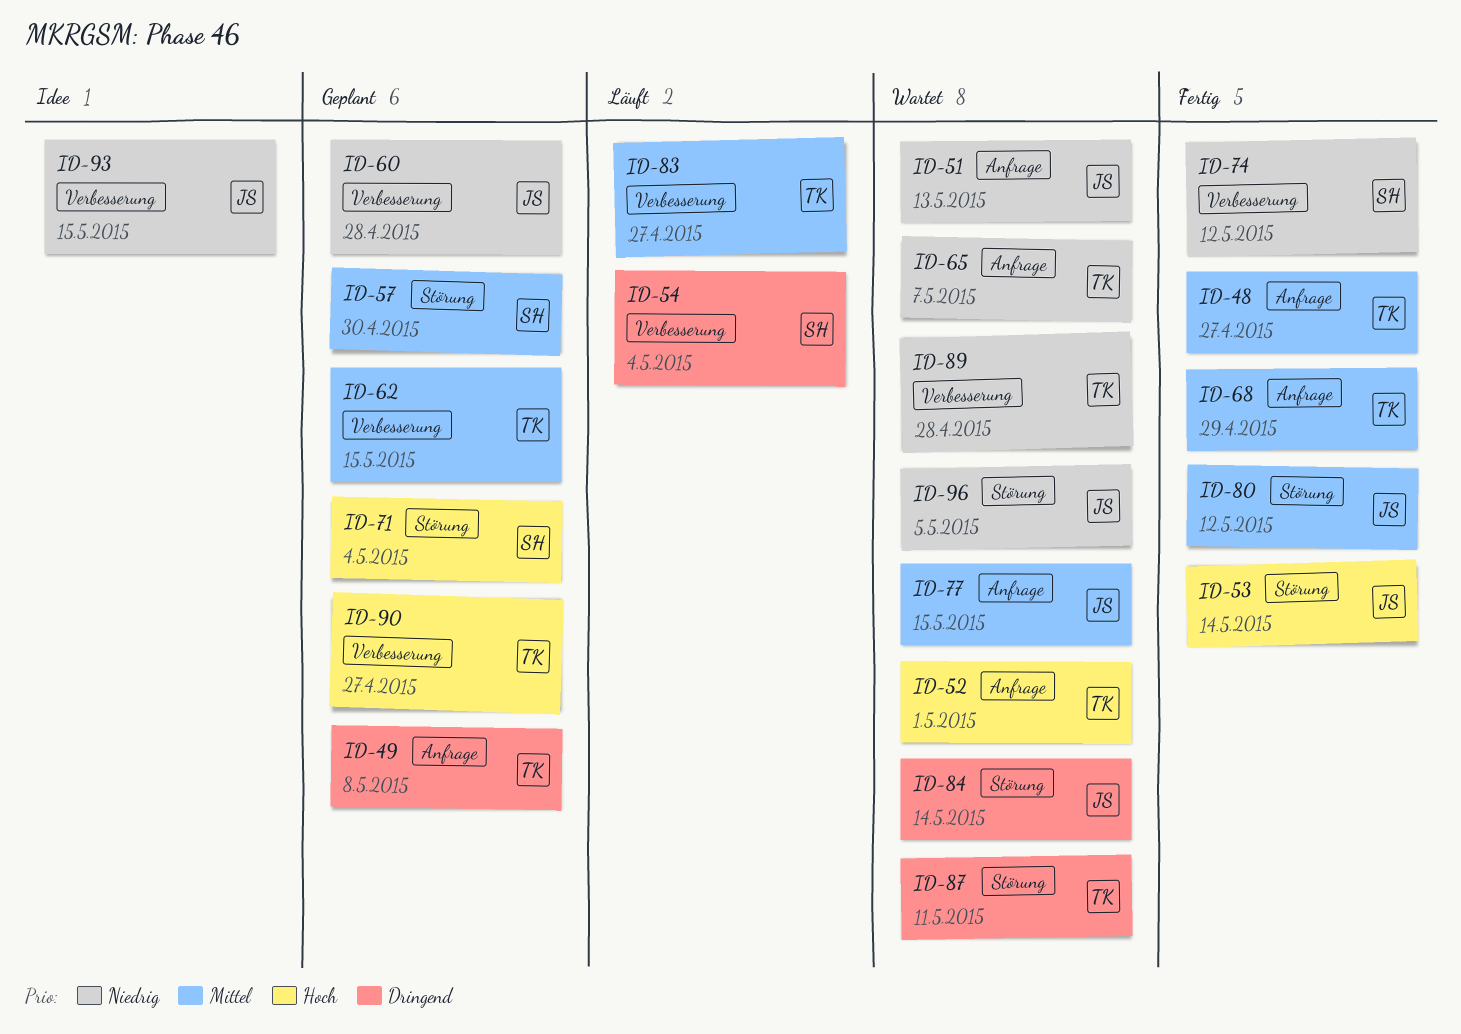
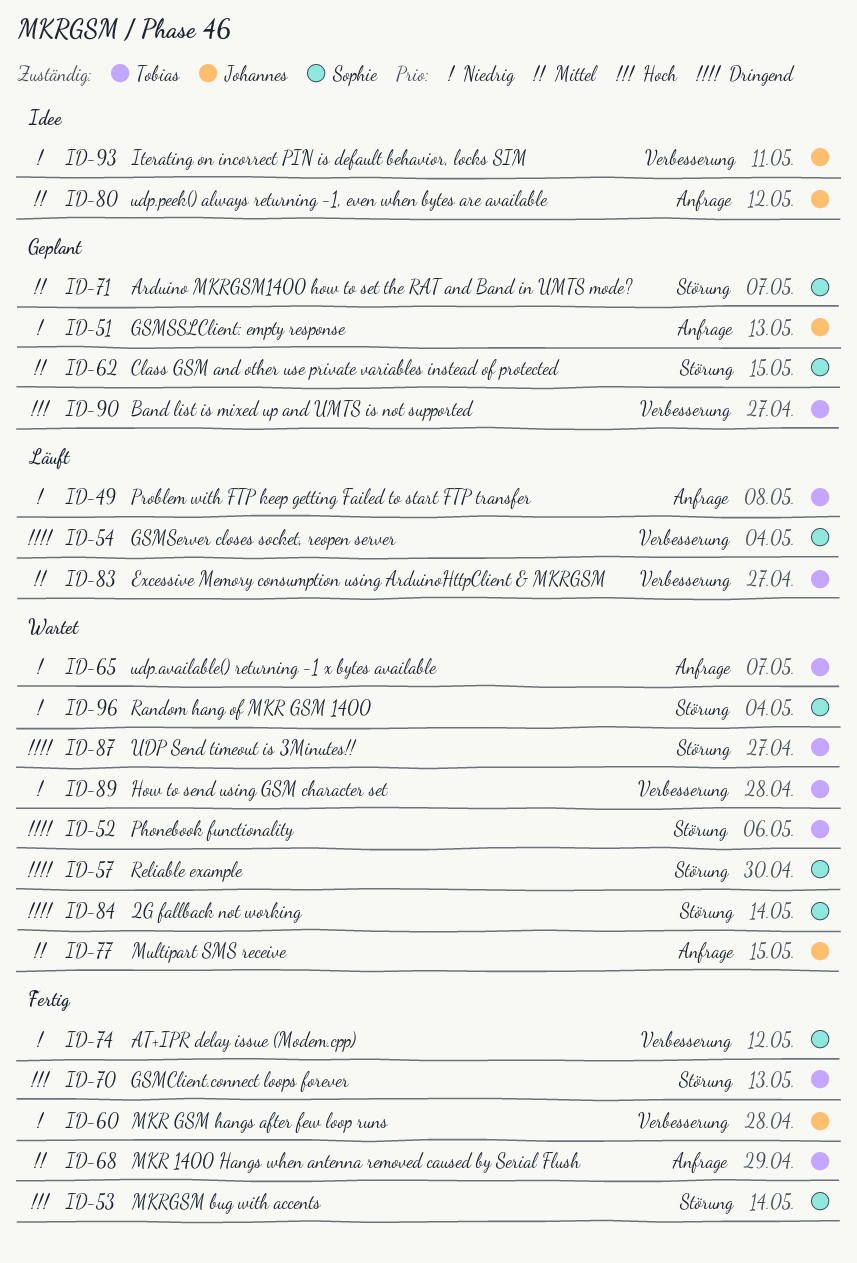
ID-48: present -> none
ID-49, status: Geplant -> Läuft
ID-49, priority: Dringend -> Niedrig
ID-51, status: Wartet -> Geplant
ID-52, priority: Hoch -> Dringend
ID-52, label: Anfrage -> Störung
ID-52, due: May 1 -> May 6
ID-53, owner: Johannes -> Sophie
ID-57, status: Geplant -> Wartet
ID-57, priority: Mittel -> Dringend
ID-60, status: Geplant -> Fertig
ID-62, owner: Tobias -> Sophie
ID-62, label: Verbesserung -> Störung
ID-70: none -> present
ID-71, priority: Hoch -> Mittel
ID-71, due: May 4 -> May 7
ID-80, status: Fertig -> Idee
ID-80, label: Störung -> Anfrage
ID-84, owner: Johannes -> Sophie
ID-87, due: May 11 -> Apr 27
ID-93, due: May 15 -> May 11
ID-96, owner: Johannes -> Sophie
ID-96, due: May 5 -> May 4

